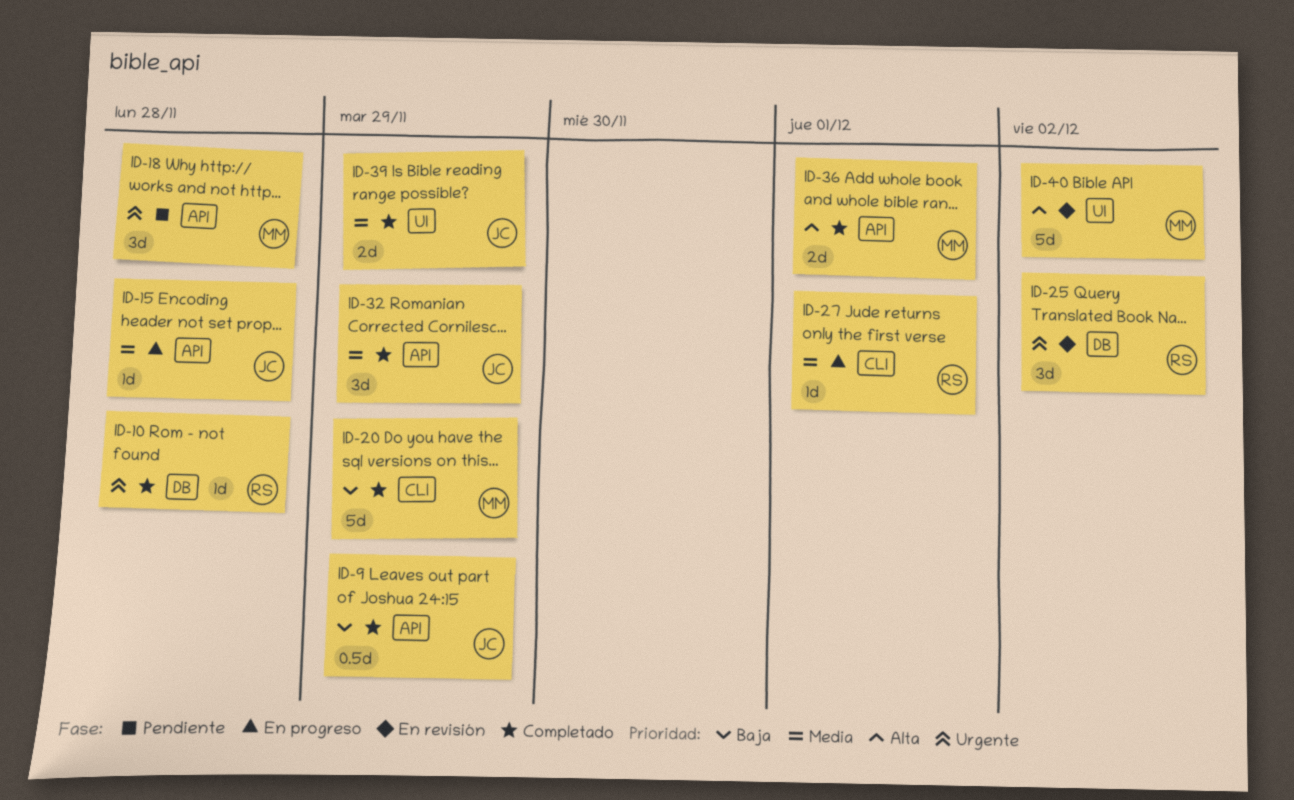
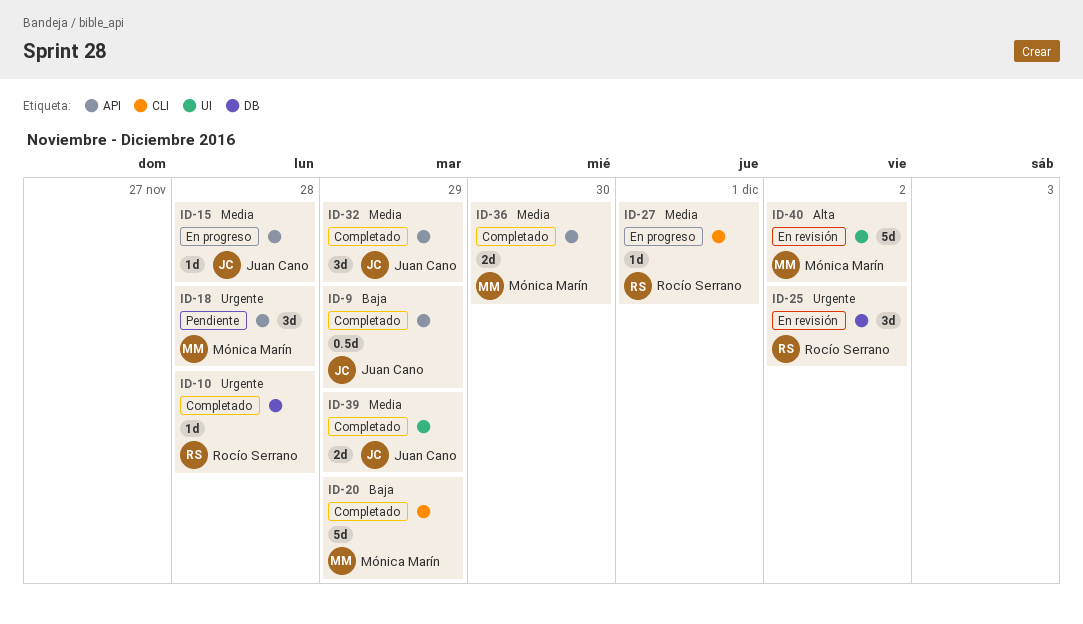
ID-36, priority: Alta -> Media
ID-36, due: Dec 1 -> Nov 30

